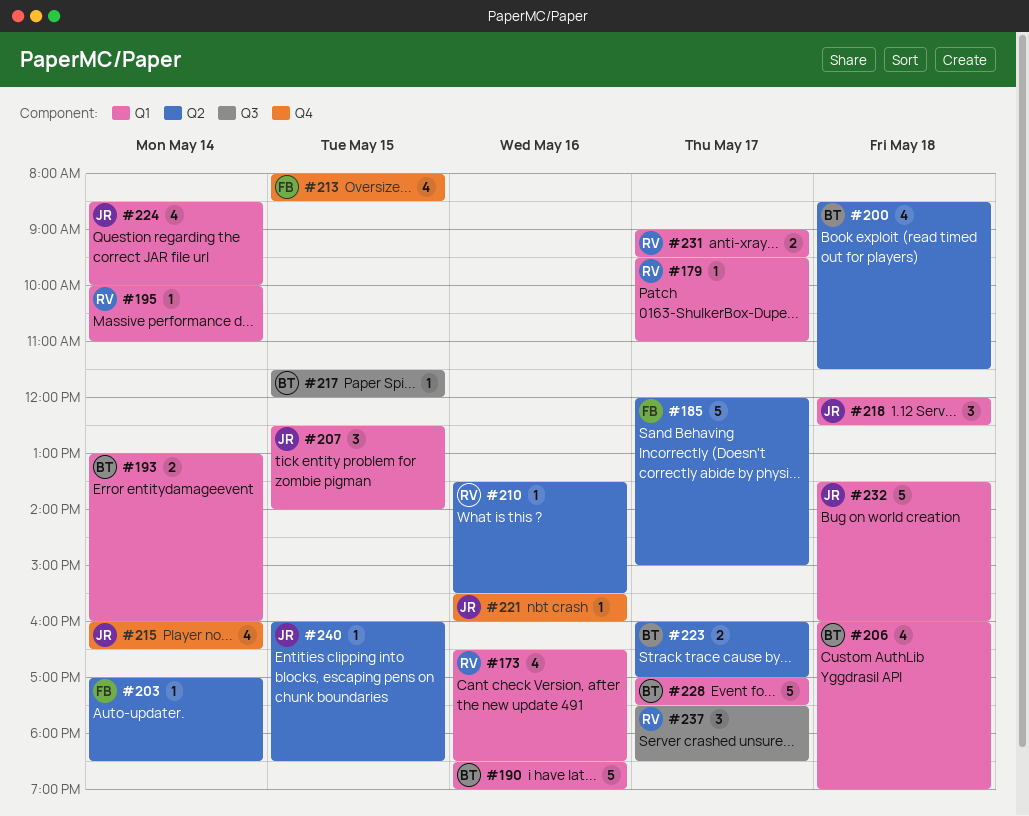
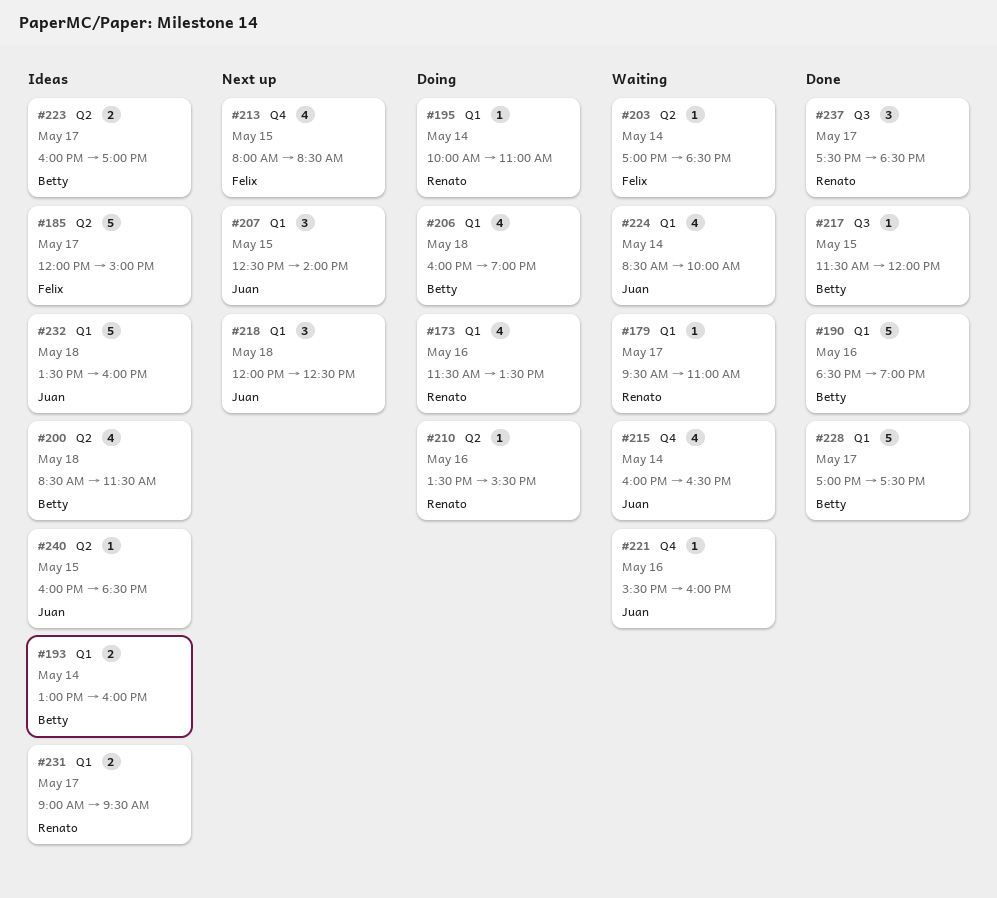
#173, begins: 16:30 -> 11:30
#173, ends: 18:30 -> 13:30

